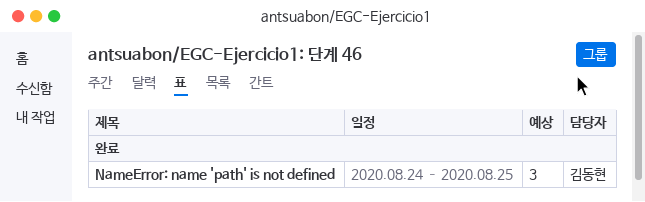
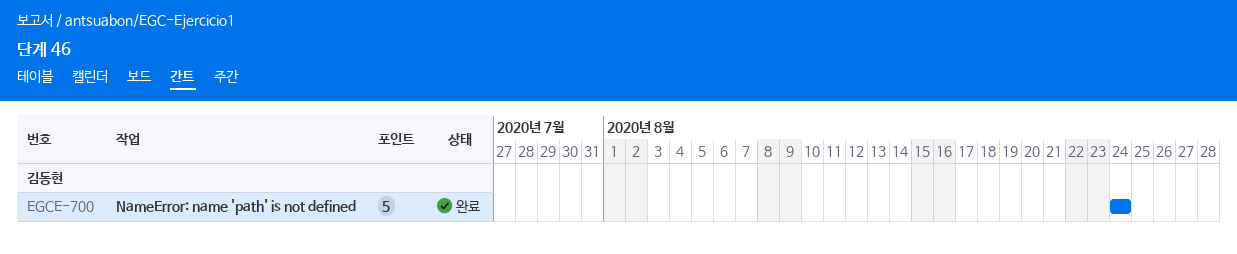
NameError: name 'path' is not defined, estimate: 3 -> 5
NameError: name 'path' is not defined, due: Aug 25 -> Aug 24

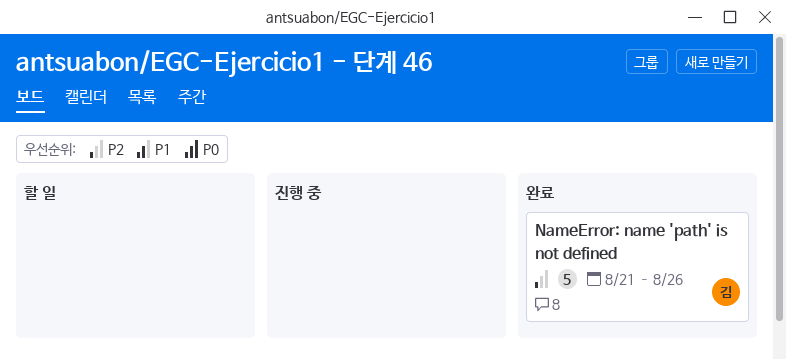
NameError: name 'path' is not defined, start: Aug 24 -> Aug 21
NameError: name 'path' is not defined, due: Aug 24 -> Aug 26

